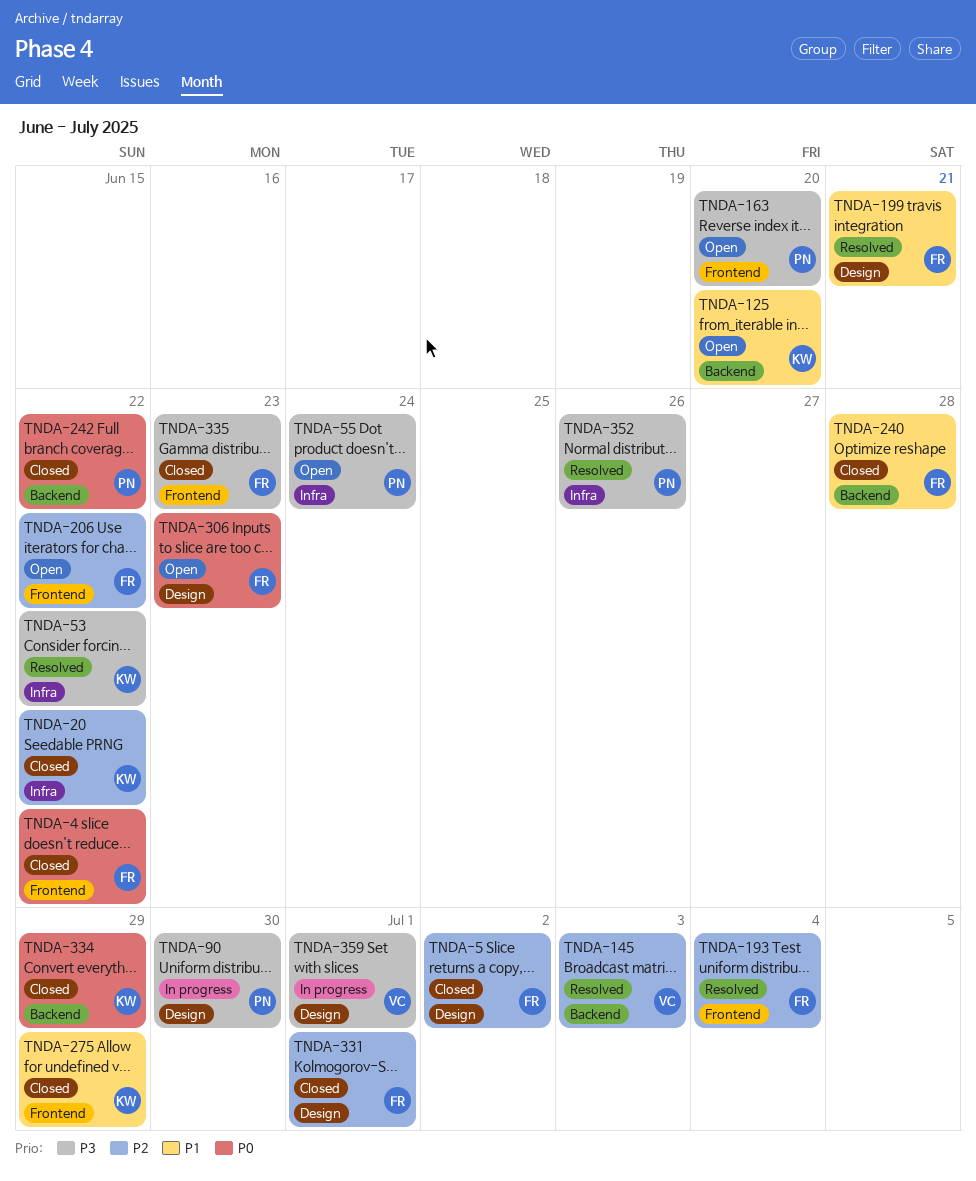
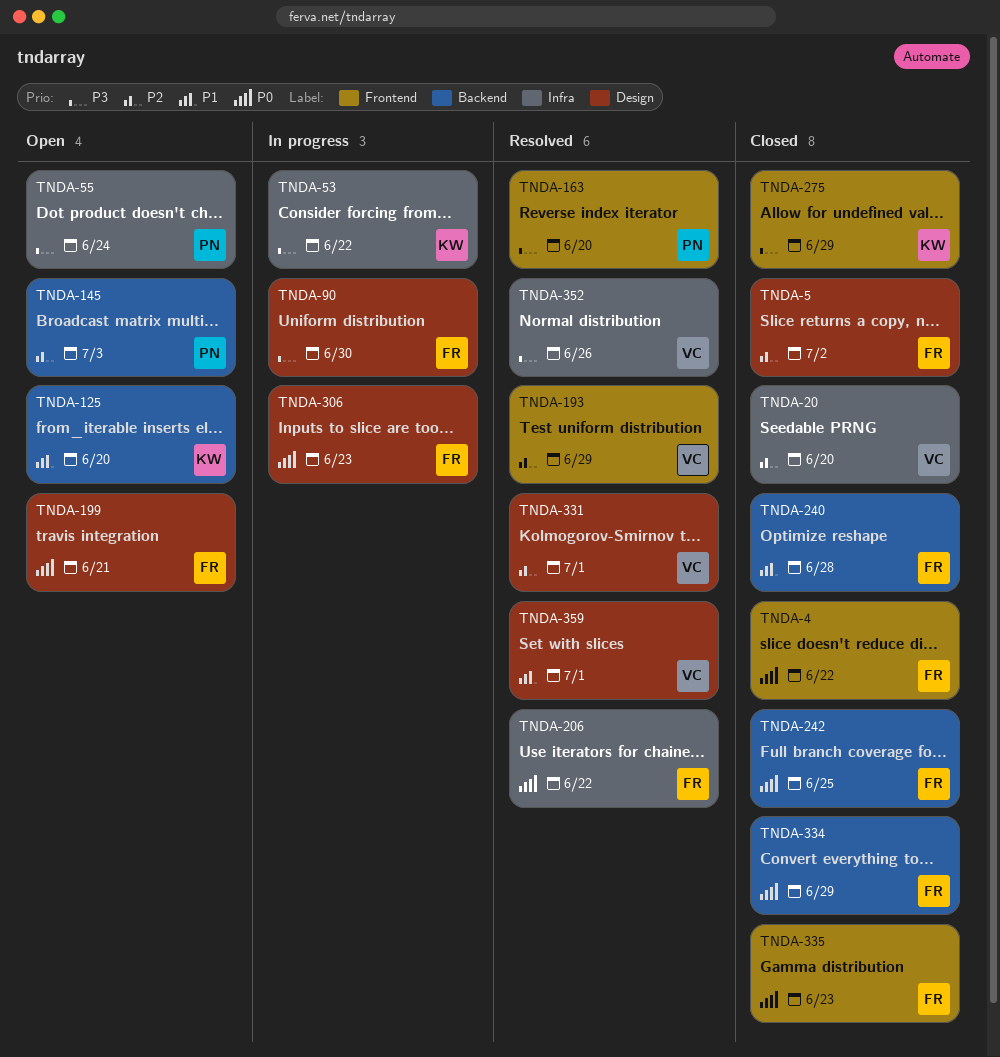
TNDA-20, owner: KW -> VC
TNDA-20, due: Jun 22 -> Jun 20
TNDA-53, status: Resolved -> In progress
TNDA-90, owner: PN -> FR
TNDA-145, status: Resolved -> Open
TNDA-145, owner: VC -> PN
TNDA-163, status: Open -> Resolved
TNDA-193, owner: FR -> VC
TNDA-193, due: Jul 4 -> Jun 29
TNDA-199, status: Resolved -> Open
TNDA-199, priority: P1 -> P0
TNDA-206, status: Open -> Resolved
TNDA-206, priority: P2 -> P0
TNDA-206, label: Frontend -> Infra
TNDA-242, owner: PN -> FR
TNDA-242, due: Jun 22 -> Jun 25
TNDA-275, priority: P1 -> P3
TNDA-306, status: Open -> In progress
TNDA-331, status: Closed -> Resolved
TNDA-331, owner: FR -> VC
TNDA-334, owner: KW -> FR
TNDA-335, priority: P3 -> P0
TNDA-352, owner: PN -> VC
TNDA-359, status: In progress -> Resolved
TNDA-359, priority: P3 -> P1

